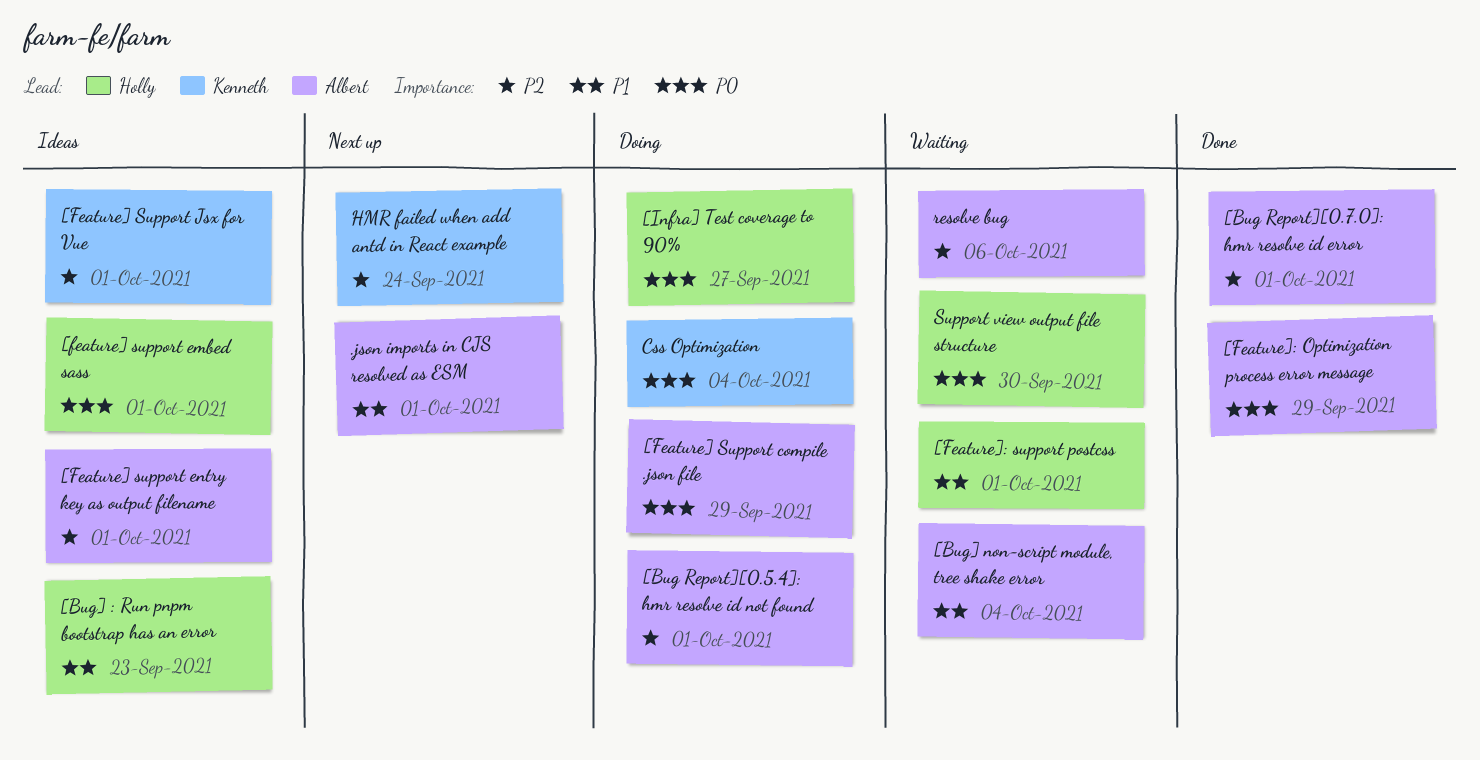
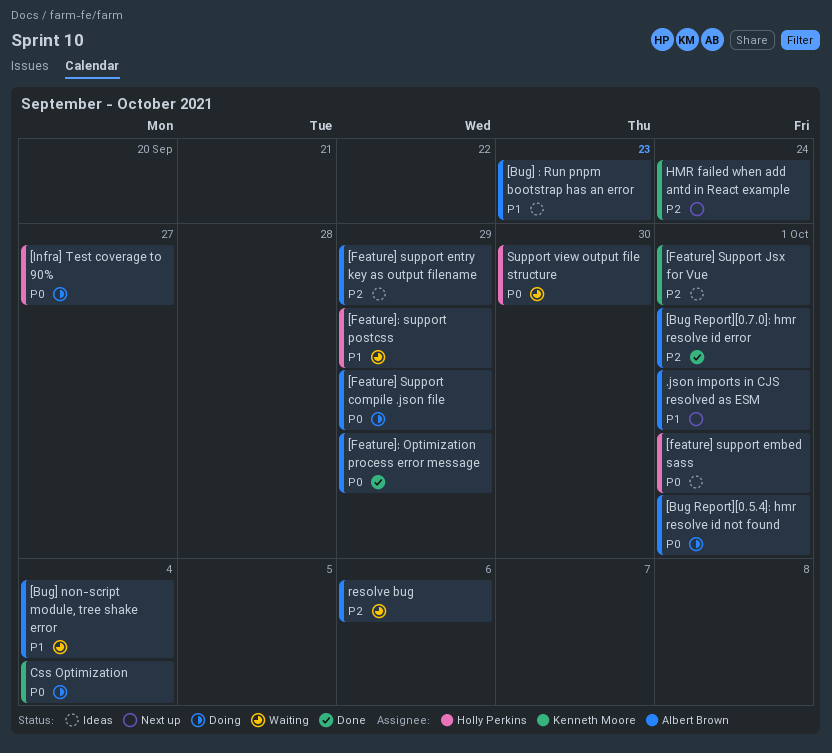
[Bug Report][0.5.4]: hmr resolve id not found, priority: P2 -> P0
[Bug] : Run pnpm bootstrap has an error, owner: Holly Perkins -> Albert Brown
[Feature] support entry key as output filename, due: Oct 1 -> Sep 29
[Feature]: support postcss, due: Oct 1 -> Sep 29

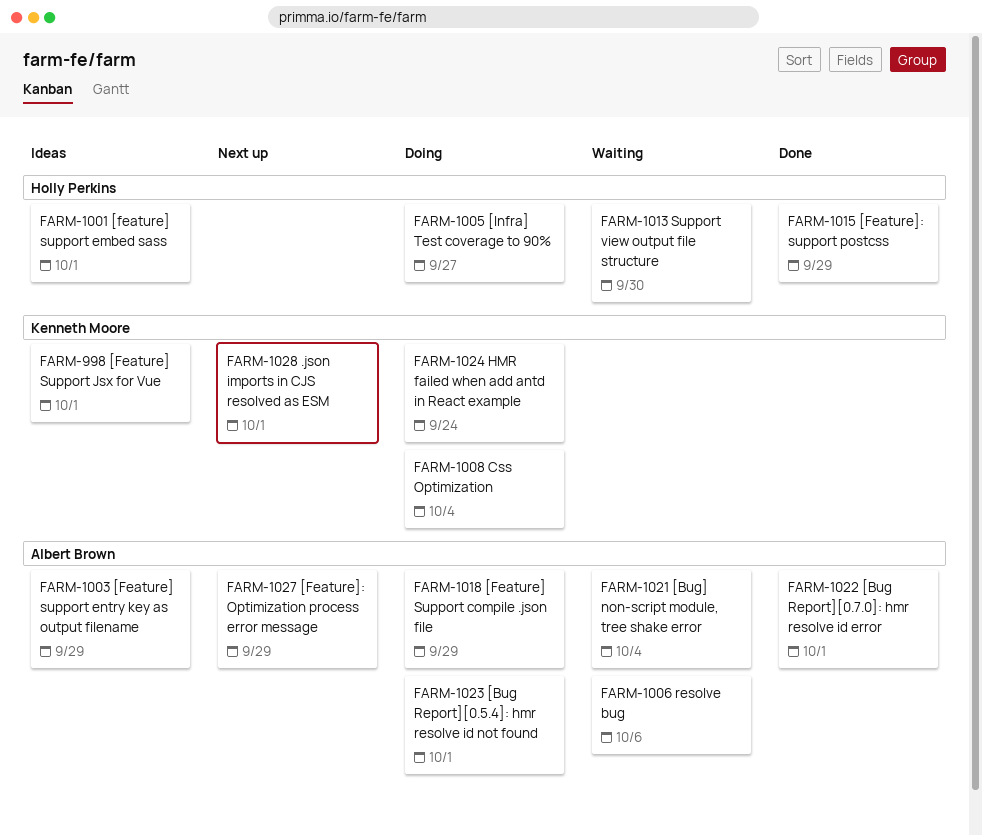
.json imports in CJS resolved as ESM, owner: Albert Brown -> Kenneth Moore
[Bug] : Run pnpm bootstrap has an error: present -> none
[Feature]: Optimization process error message, status: Done -> Next up
[Feature]: support postcss, status: Waiting -> Done
HMR failed when add antd in React example, status: Next up -> Doing

